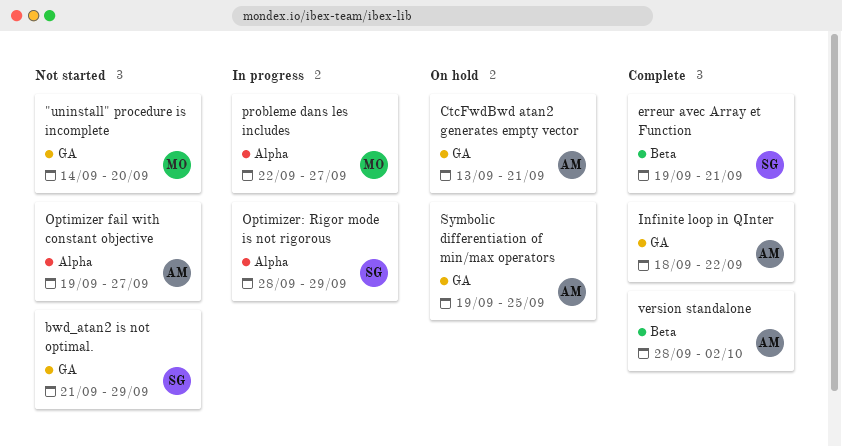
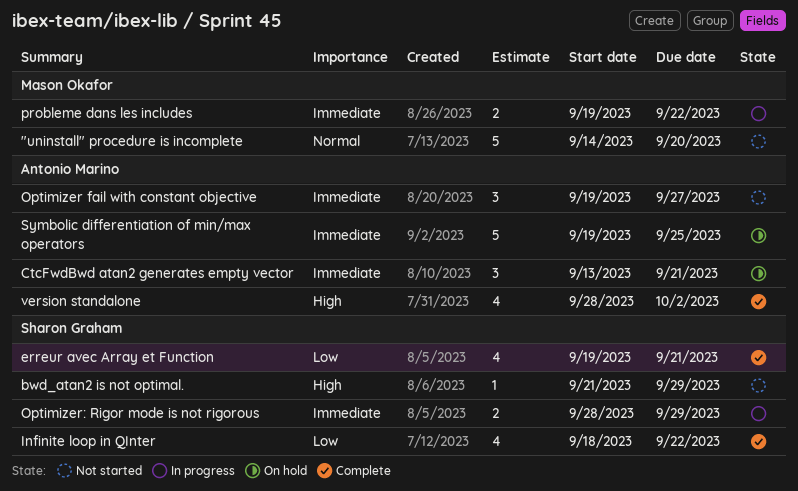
Infinite loop in QInter, owner: Antonio Marino -> Sharon Graham
probleme dans les includes, start: Sep 22 -> Sep 19
probleme dans les includes, due: Sep 27 -> Sep 22

